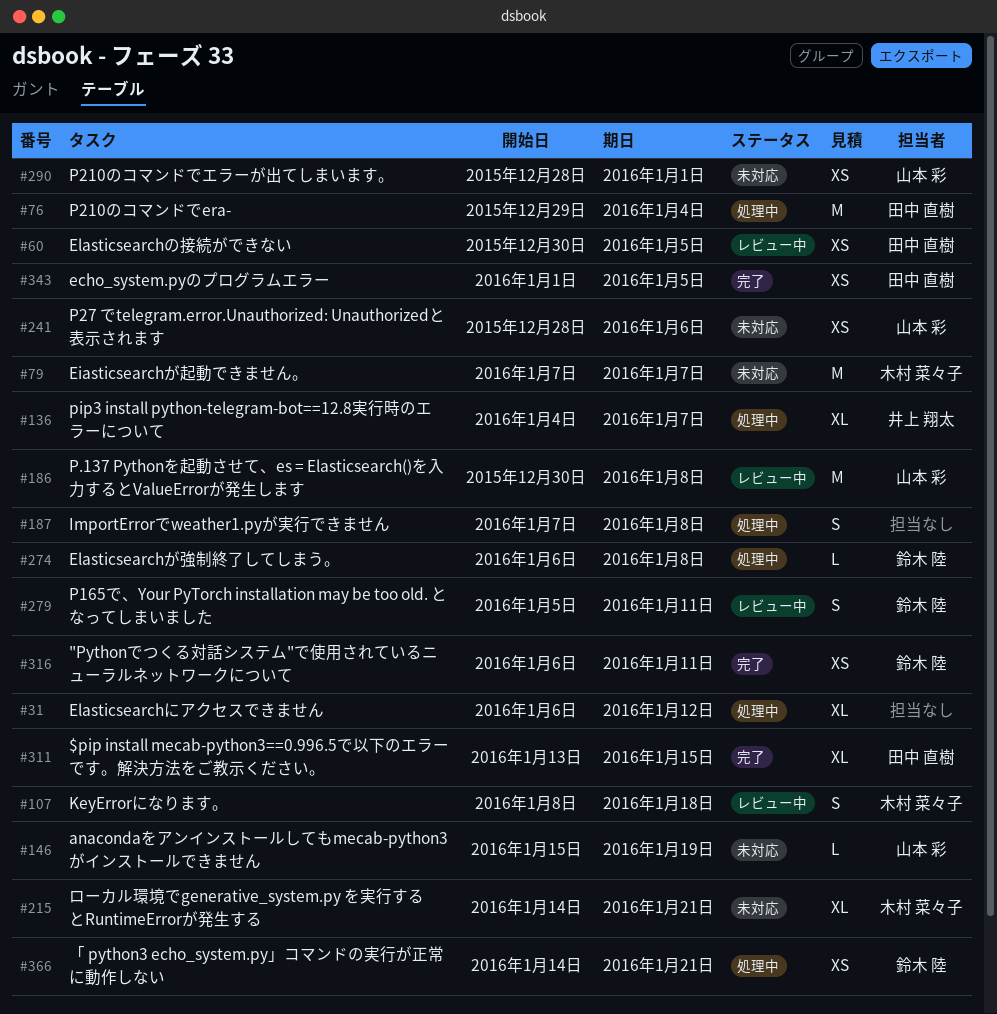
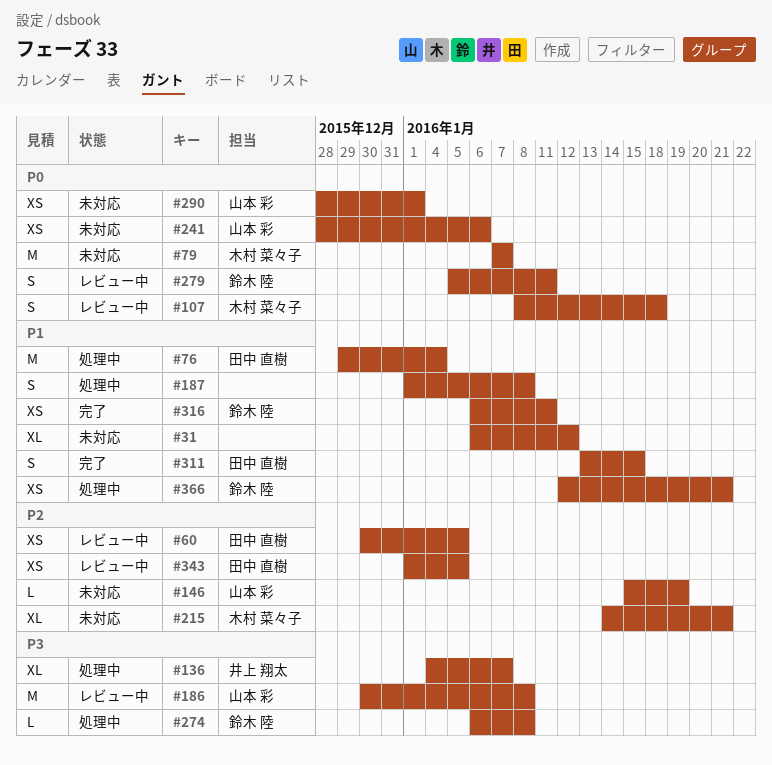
#31, status: 処理中 -> 未対応
#187, start: Jan 7 -> Jan 1
#311, estimate: XL -> S
#343, status: 完了 -> レビュー中
#366, start: Jan 14 -> Jan 12

